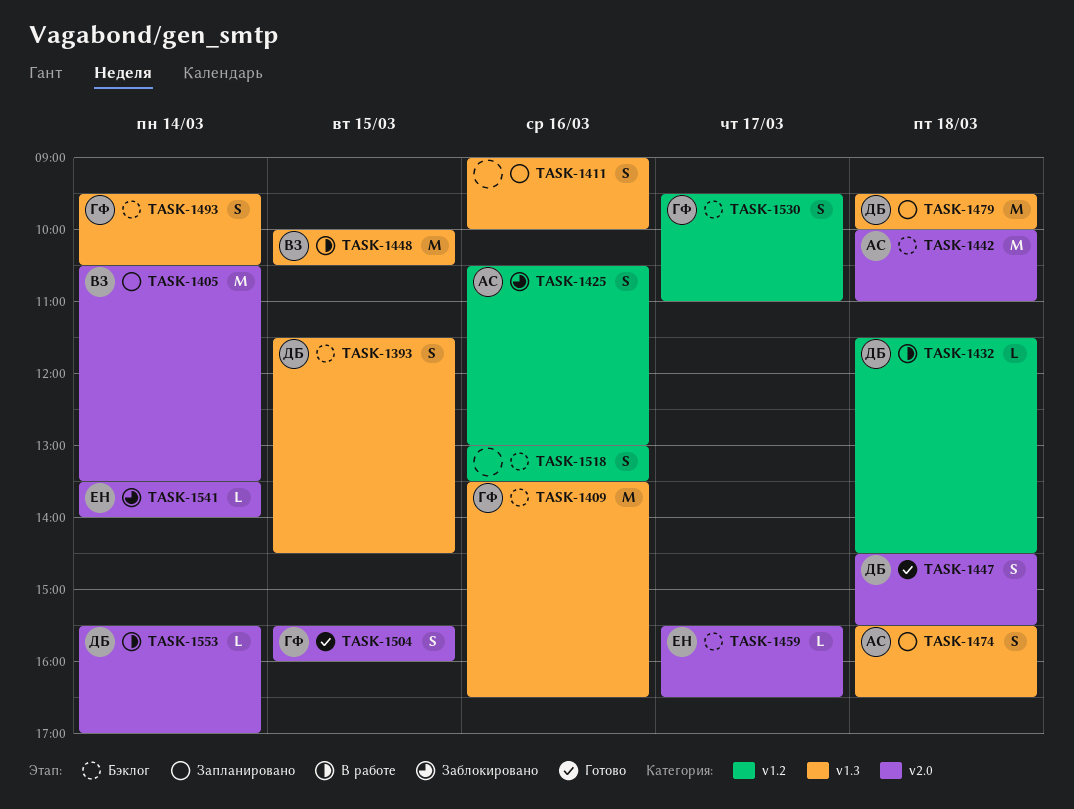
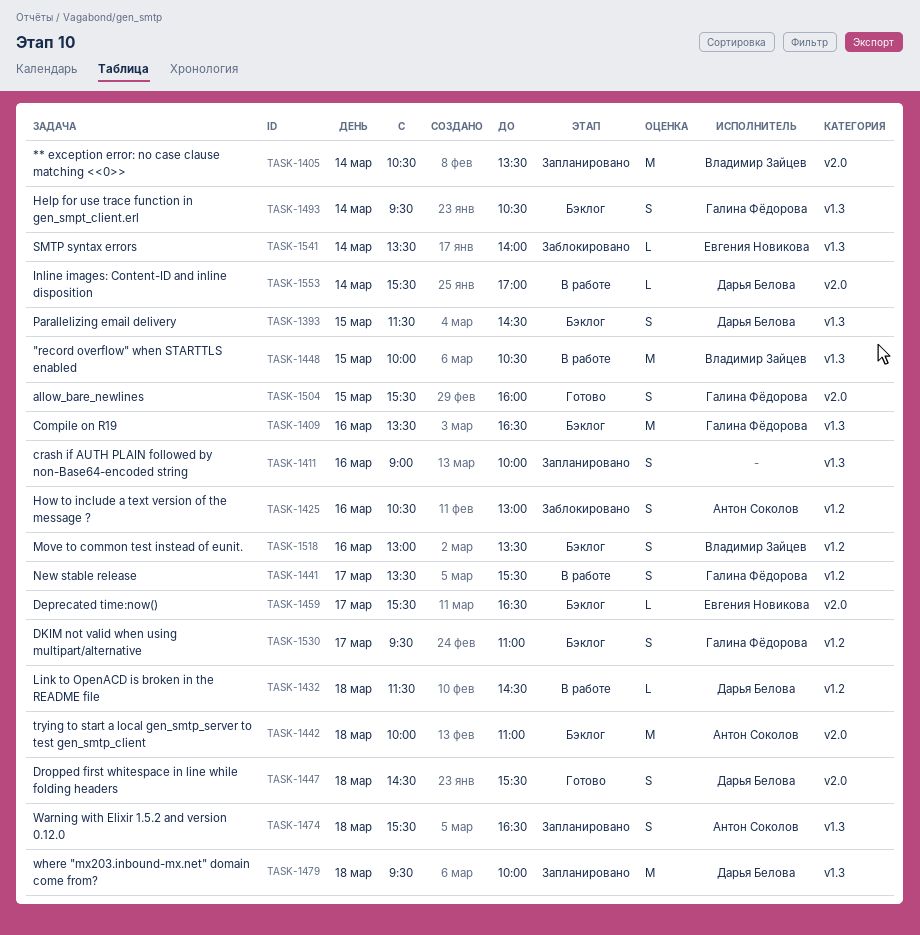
TASK-1441: none -> present
TASK-1518, owner: none -> Владимир Зайцев
TASK-1541, label: v2.0 -> v1.3

